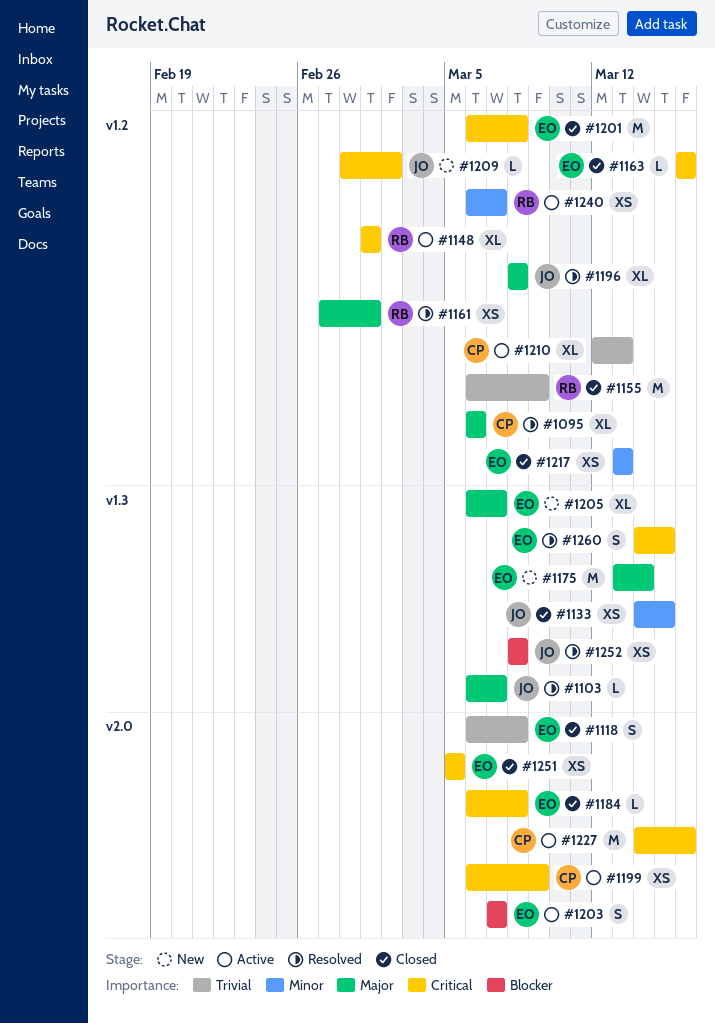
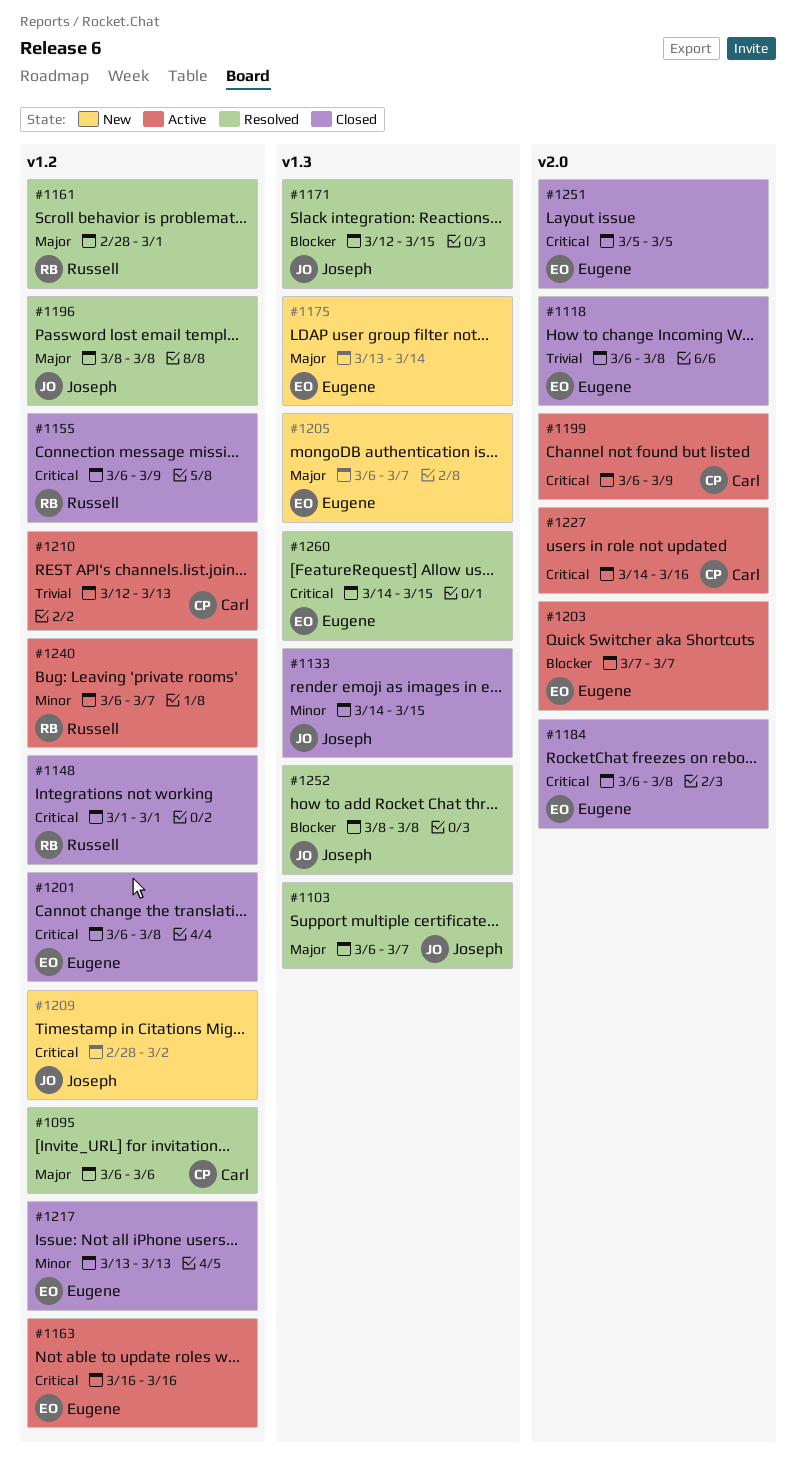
#1148, status: Active -> Closed
#1155, priority: Trivial -> Critical
#1161, start: Feb 27 -> Feb 28
#1163, status: Closed -> Active
#1171: none -> present

